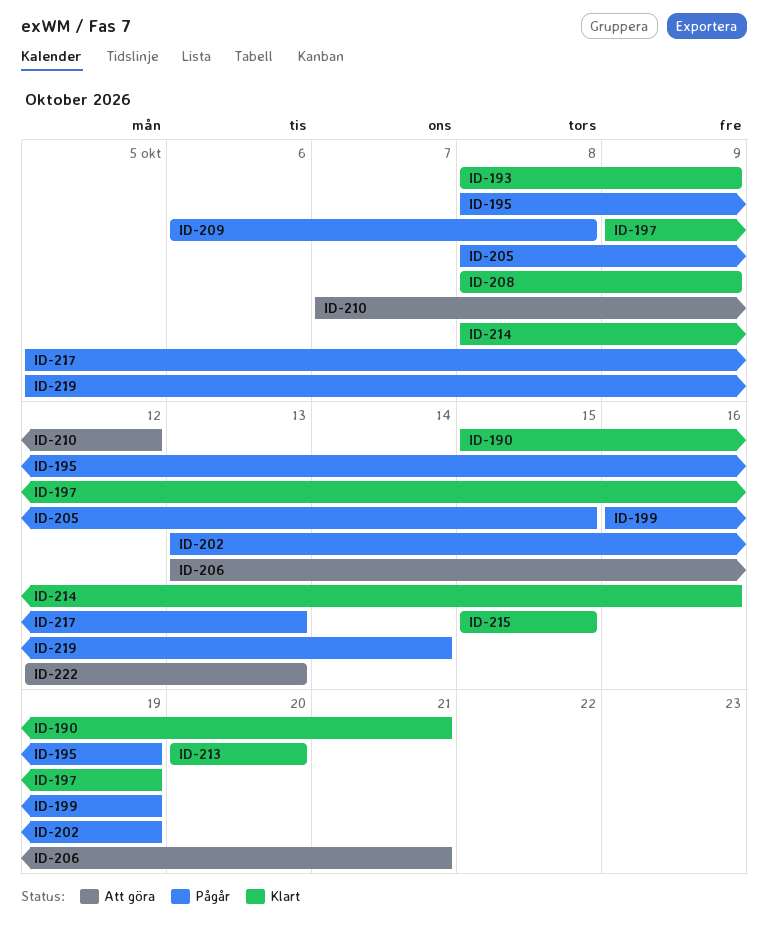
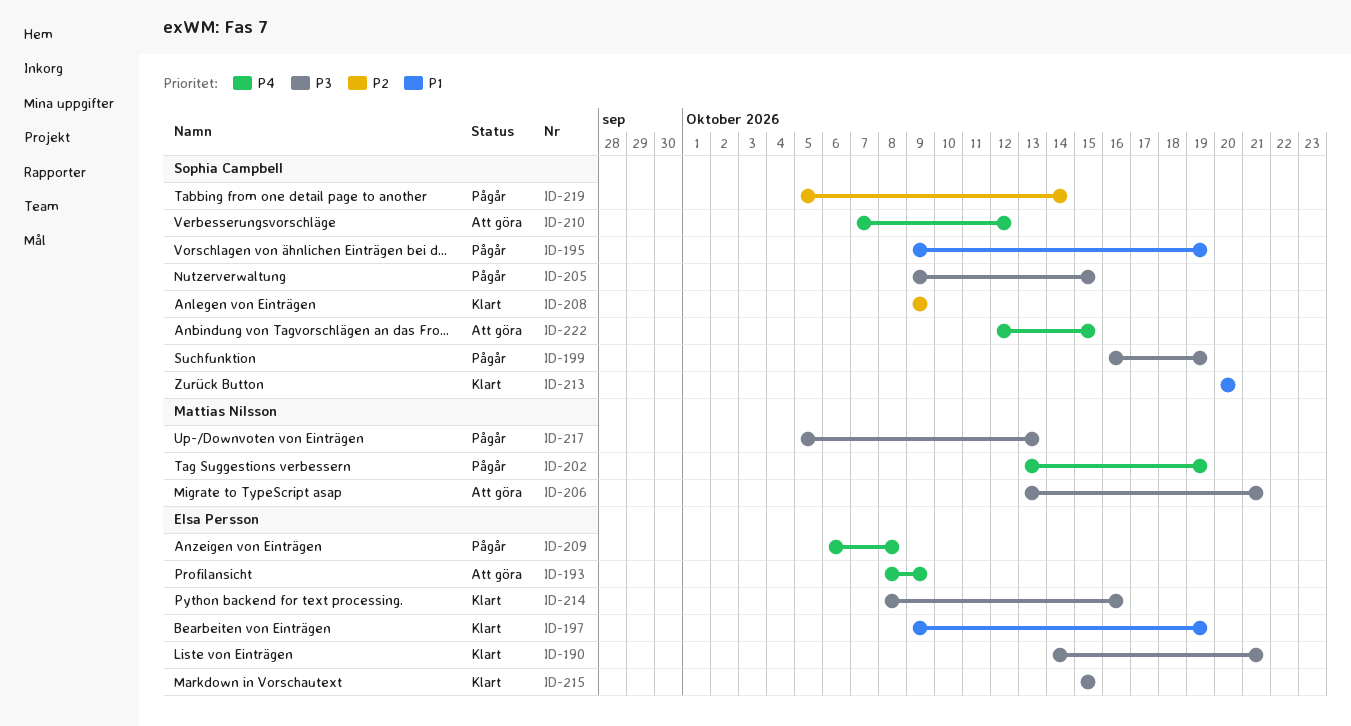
ID-190, start: Oct 15 -> Oct 14
ID-193, status: Klart -> Att göra
ID-195, start: Oct 8 -> Oct 9
ID-205, start: Oct 8 -> Oct 9
ID-208, start: Oct 8 -> Oct 9
ID-222, due: Oct 13 -> Oct 15

